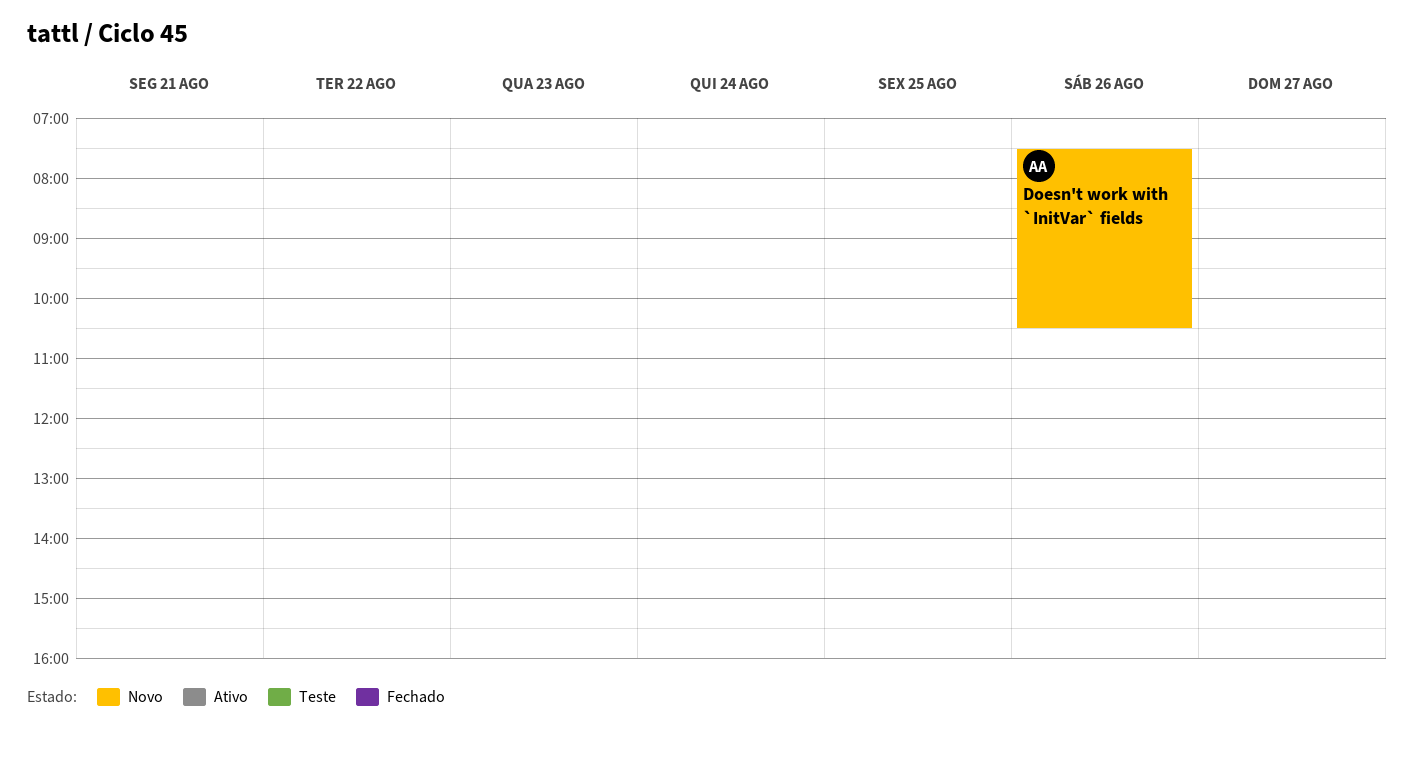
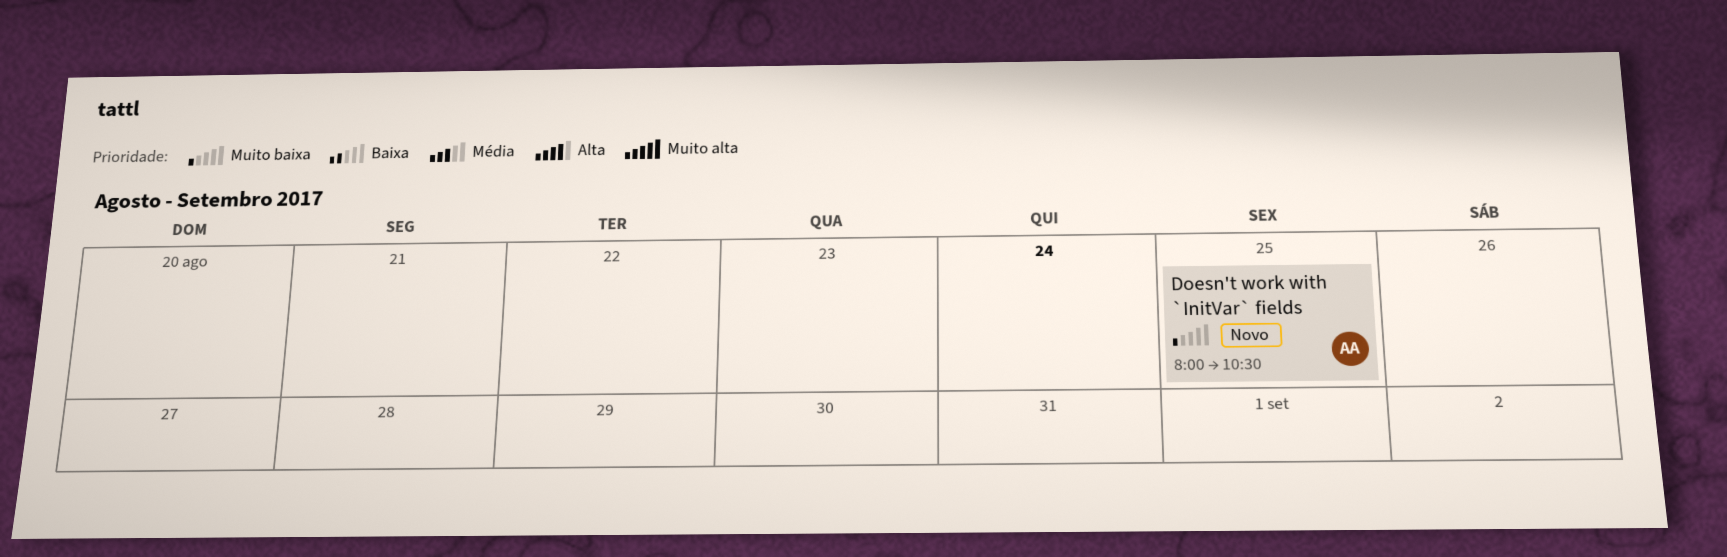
Doesn't work with `InitVar` fields, day: Aug 26 -> Aug 25
Doesn't work with `InitVar` fields, begins: 07:30 -> 08:00

